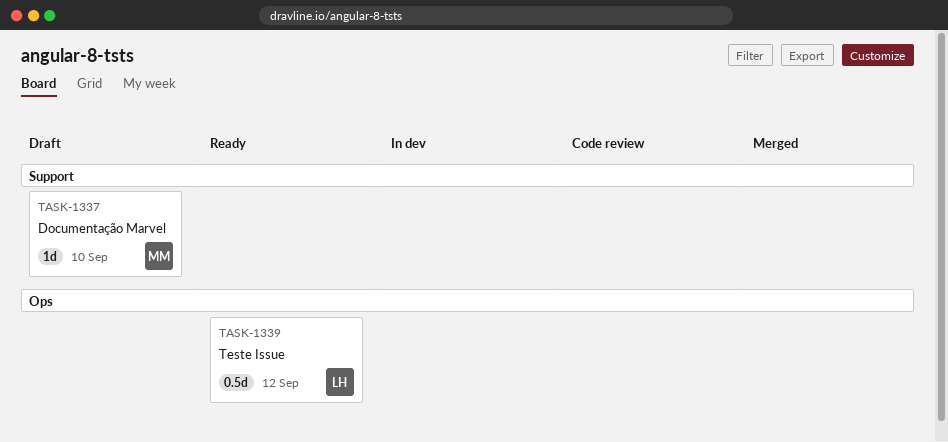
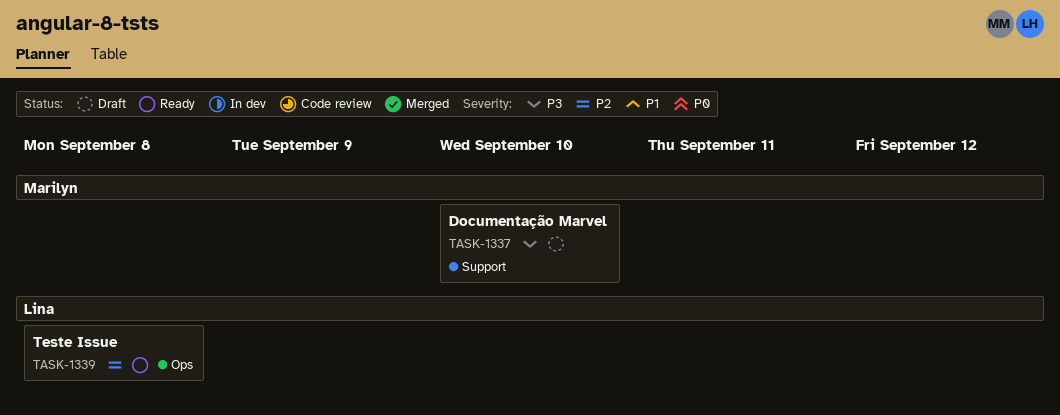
TASK-1339, due: Sep 12 -> Sep 8

